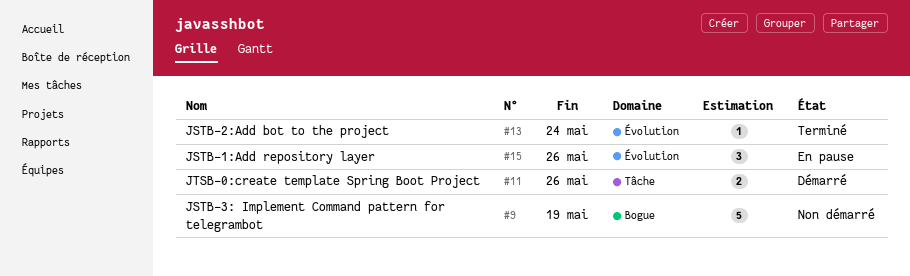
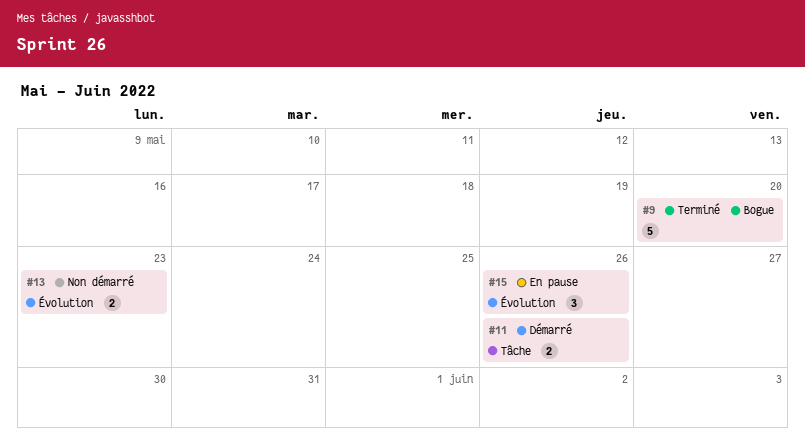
#9, status: Non démarré -> Terminé
#9, due: May 19 -> May 20
#13, status: Terminé -> Non démarré
#13, estimate: 1 -> 2
#13, due: May 24 -> May 23

